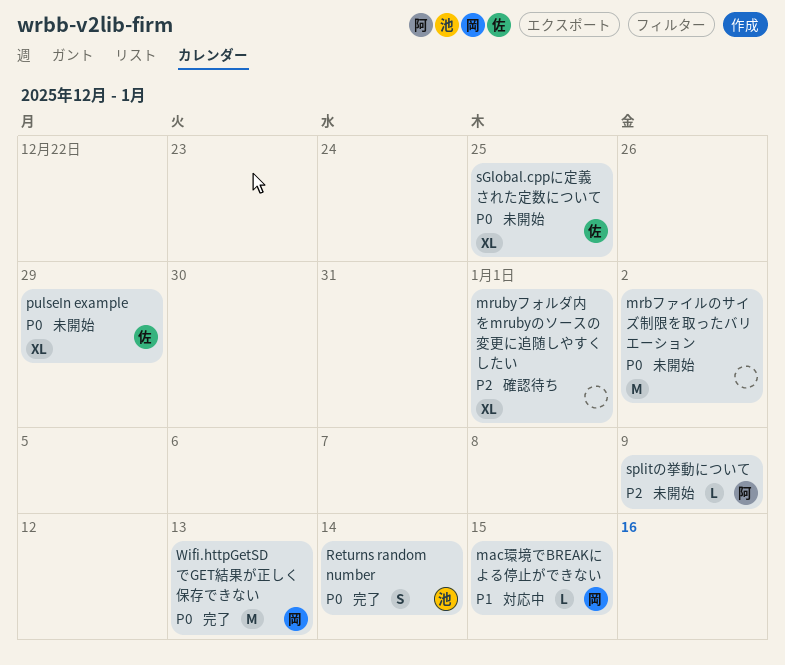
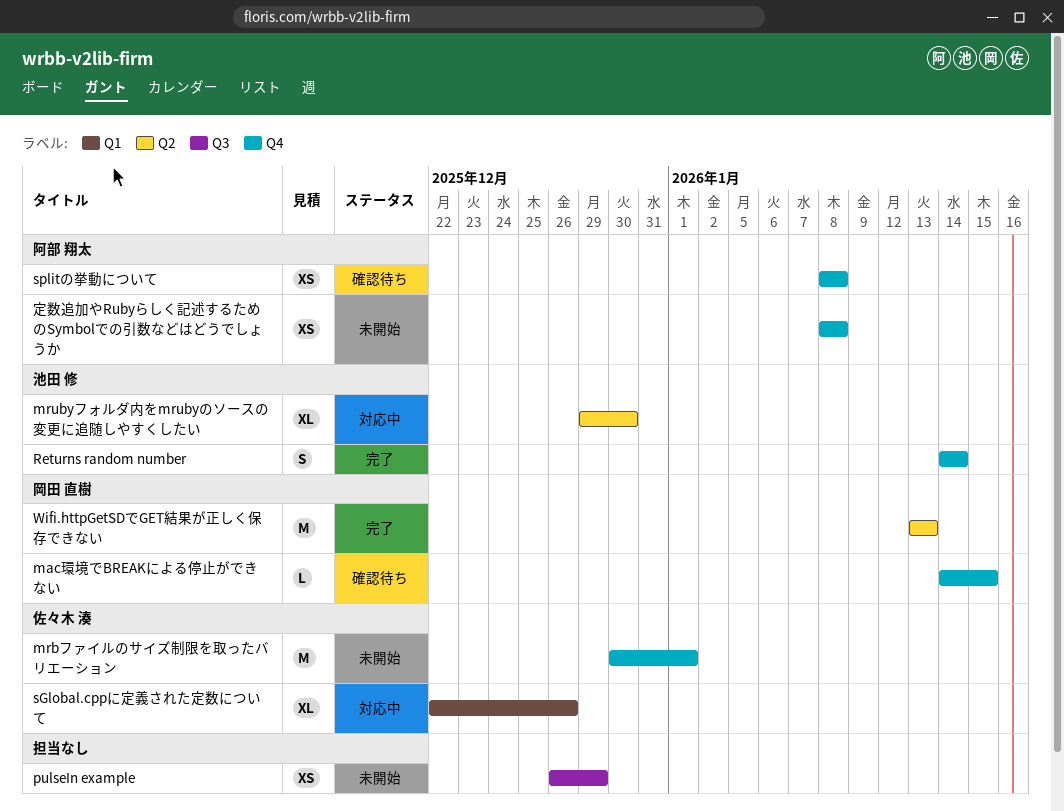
mac環境でBREAKによる停止ができない, status: 対応中 -> 確認待ち
mrbファイルのサイズ制限を取ったバリエーション, owner: none -> 佐々木 湊
mrbファイルのサイズ制限を取ったバリエーション, due: Jan 2 -> Jan 1
mrubyフォルダ内をmrubyのソースの変更に追随しやすくしたい, status: 確認待ち -> 対応中
mrubyフォルダ内をmrubyのソースの変更に追随しやすくしたい, owner: none -> 池田 修
mrubyフォルダ内をmrubyのソースの変更に追随しやすくしたい, due: Jan 1 -> Dec 30
pulseIn example, owner: 佐々木 湊 -> none
pulseIn example, estimate: XL -> XS
sGlobal.cppに定義された定数について, status: 未開始 -> 対応中
sGlobal.cppに定義された定数について, due: Dec 25 -> Dec 26
splitの挙動について, status: 未開始 -> 確認待ち
splitの挙動について, estimate: L -> XS
splitの挙動について, due: Jan 9 -> Jan 8
定数追加やRubyらしく記述するためのSymbolでの引数などはどうでしょうか: none -> present

